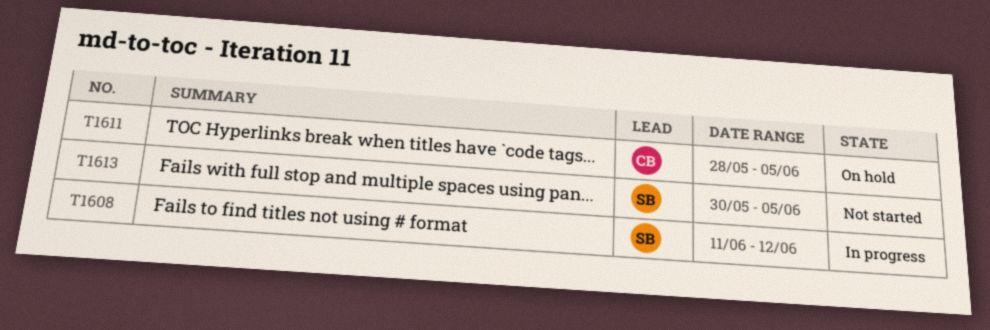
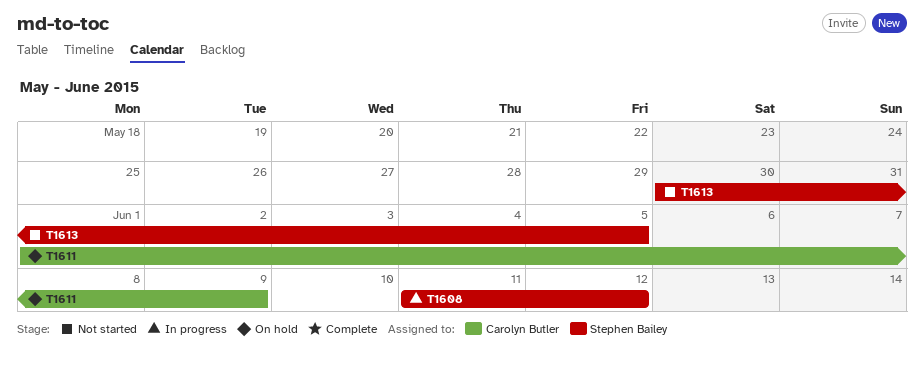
T1611, start: May 28 -> Jun 1
T1611, due: Jun 5 -> Jun 9

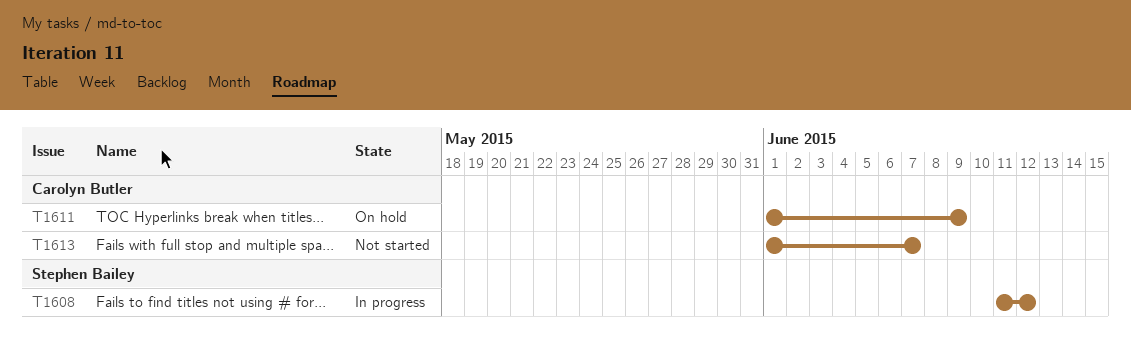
T1613, owner: Stephen Bailey -> Carolyn Butler
T1613, start: May 30 -> Jun 1
T1613, due: Jun 5 -> Jun 7

